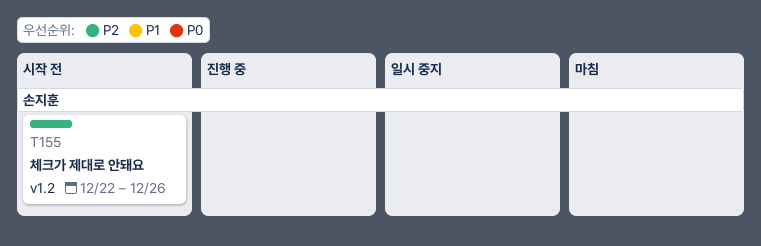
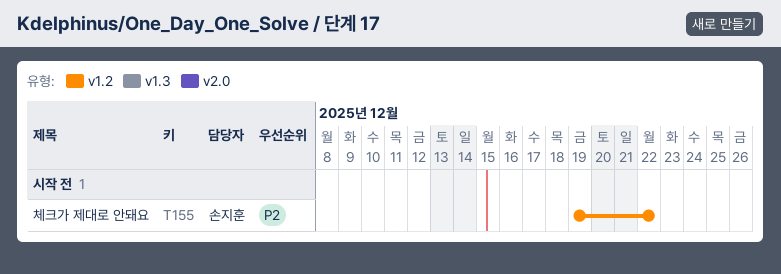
T155, start: Dec 22 -> Dec 19
T155, due: Dec 26 -> Dec 22

